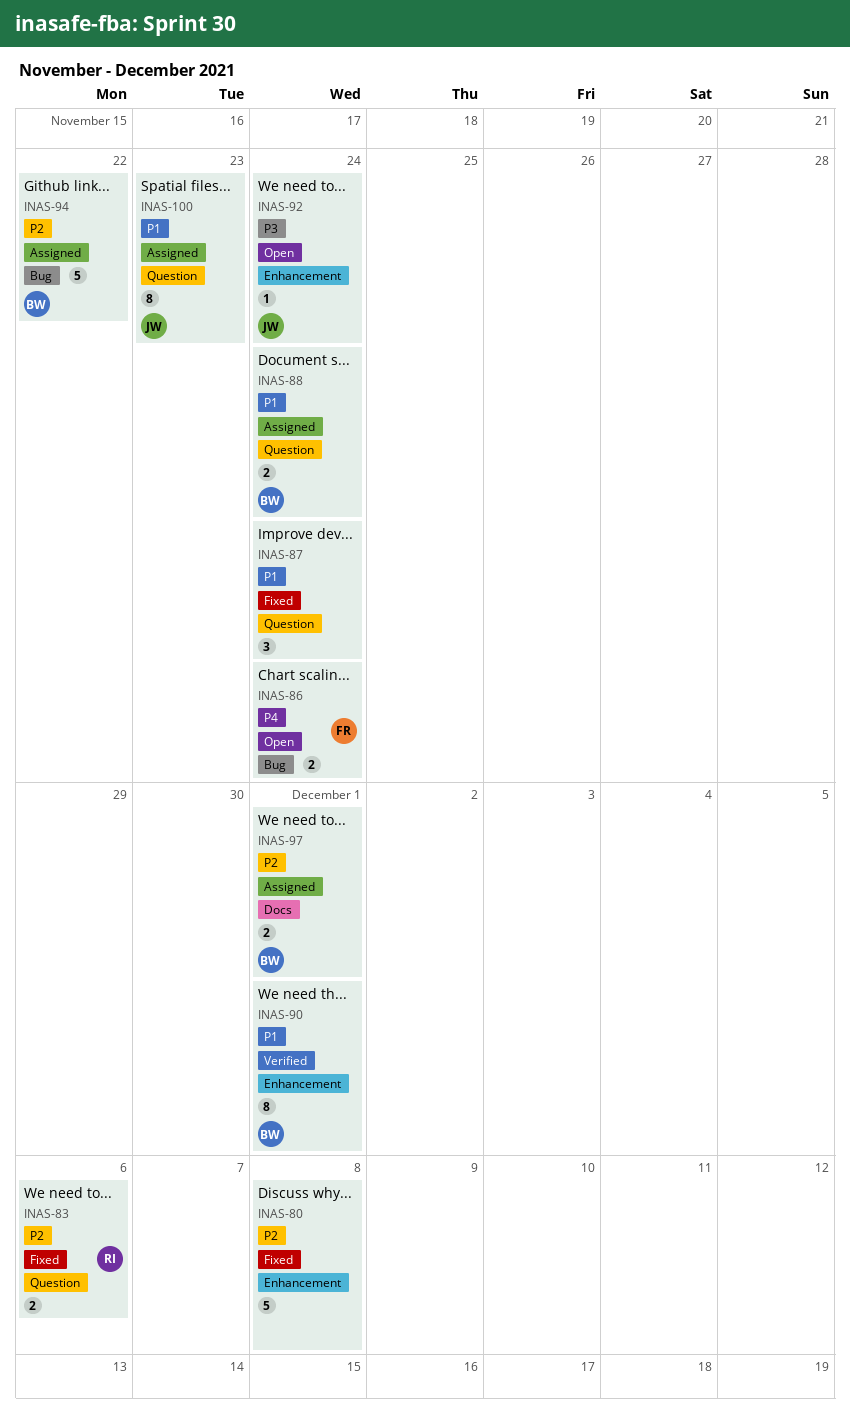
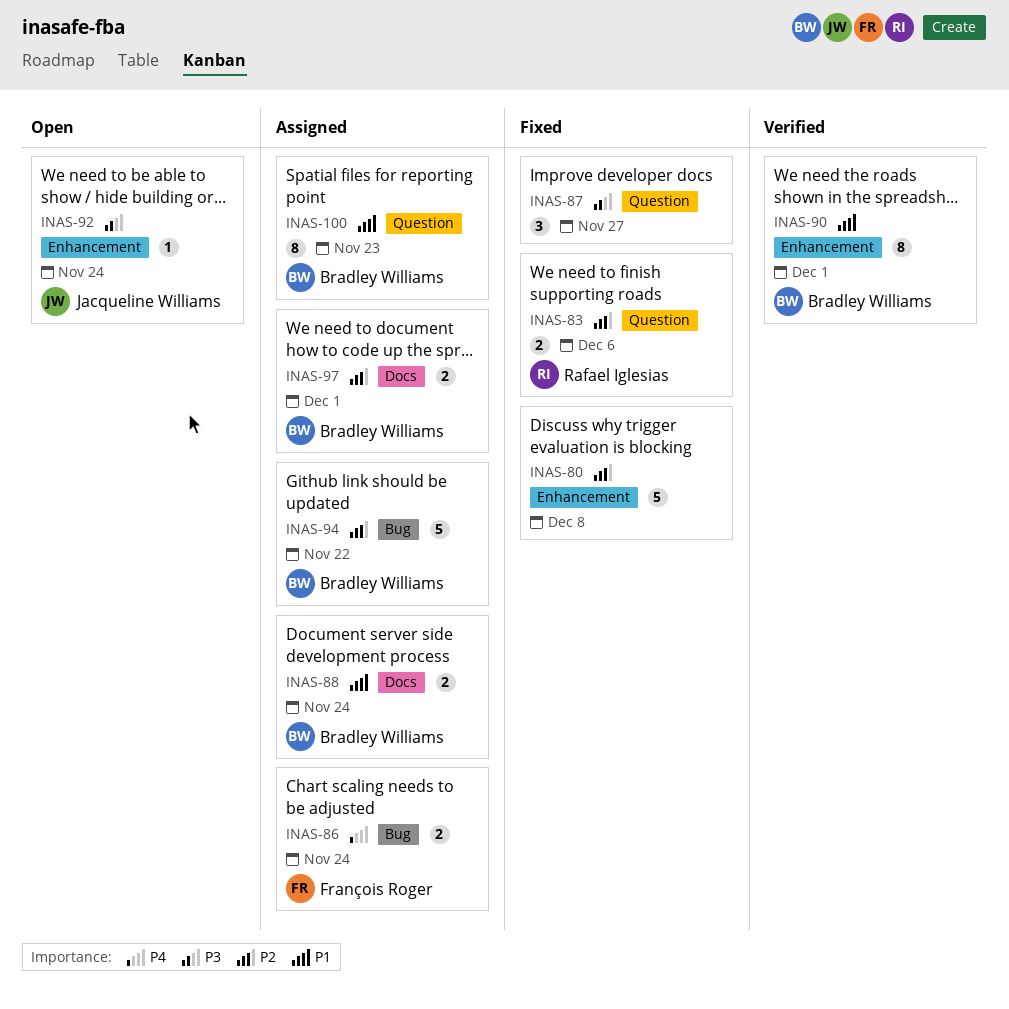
INAS-86, status: Open -> Assigned
INAS-87, priority: P1 -> P3
INAS-87, due: Nov 24 -> Nov 27
INAS-88, label: Question -> Docs
INAS-100, owner: Jacqueline Williams -> Bradley Williams

